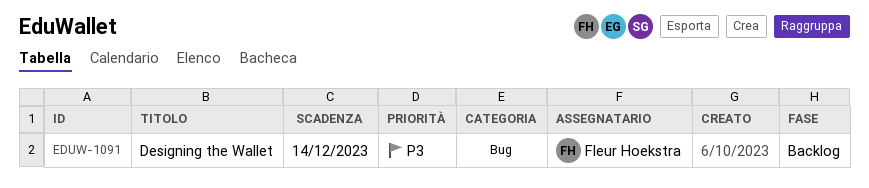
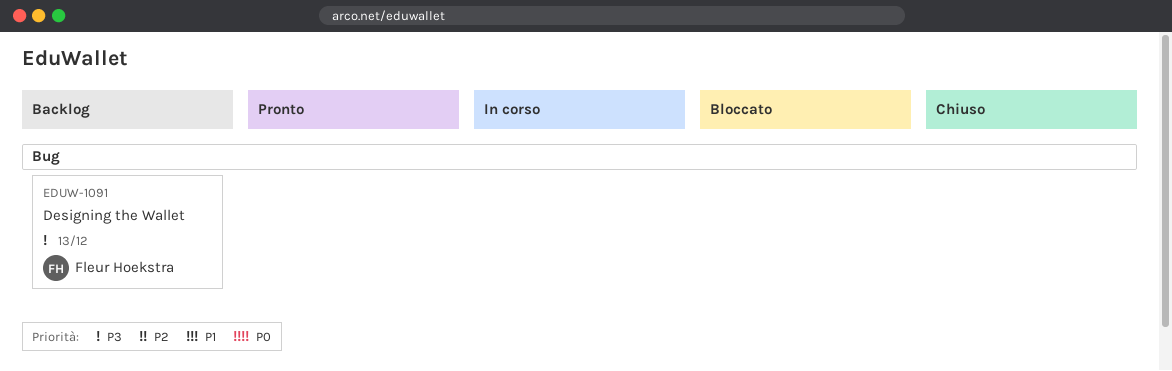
EDUW-1091, due: Dec 14 -> Dec 13

